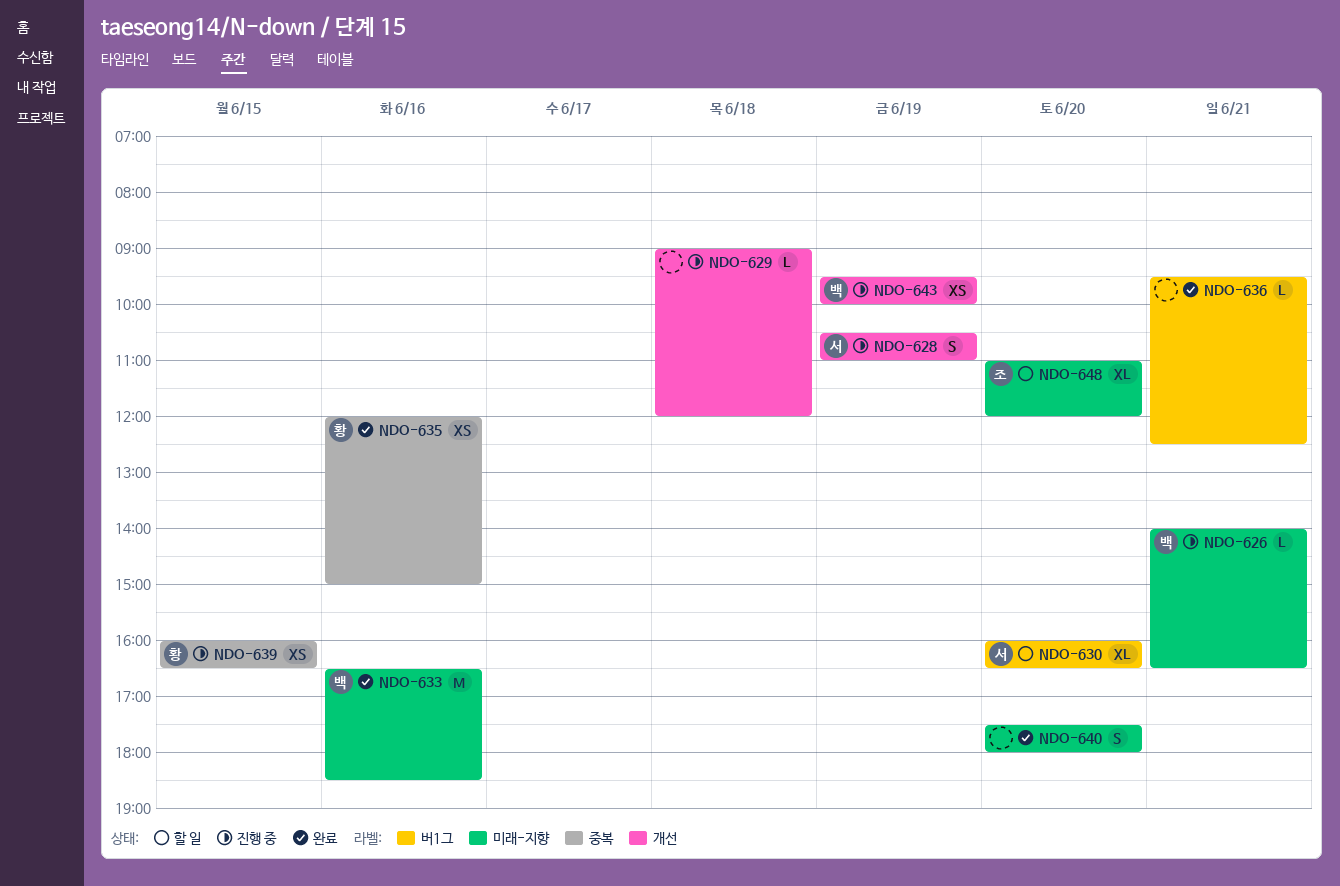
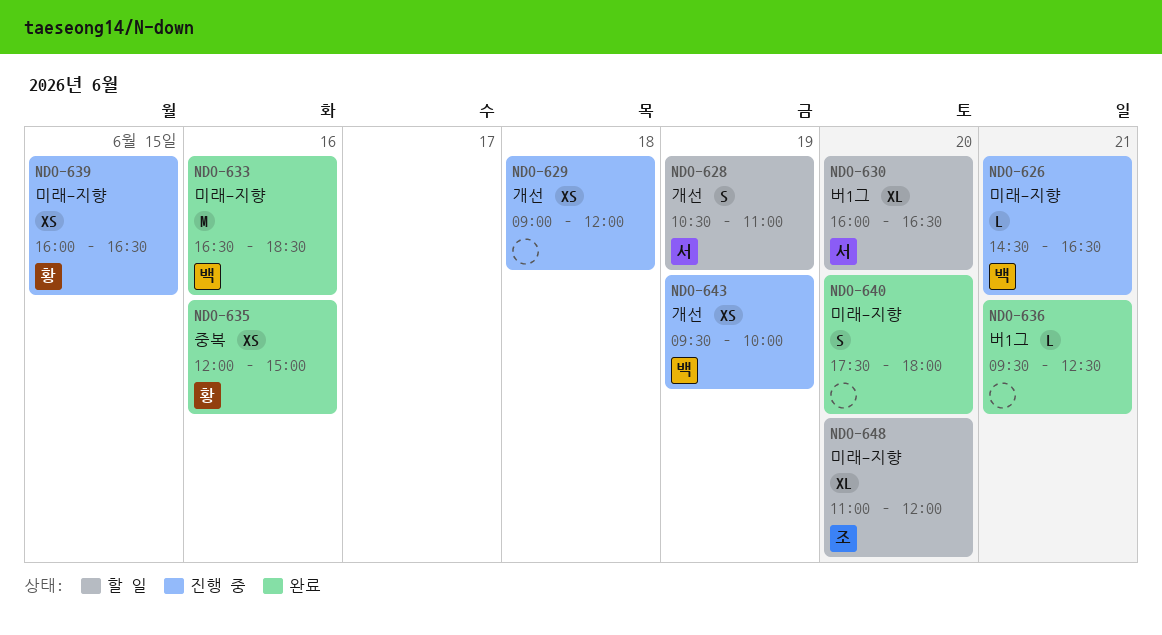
NDO-626, begins: 14:00 -> 14:30
NDO-628, status: 진행 중 -> 할 일
NDO-629, estimate: L -> XS
NDO-639, label: 중복 -> 미래-지향

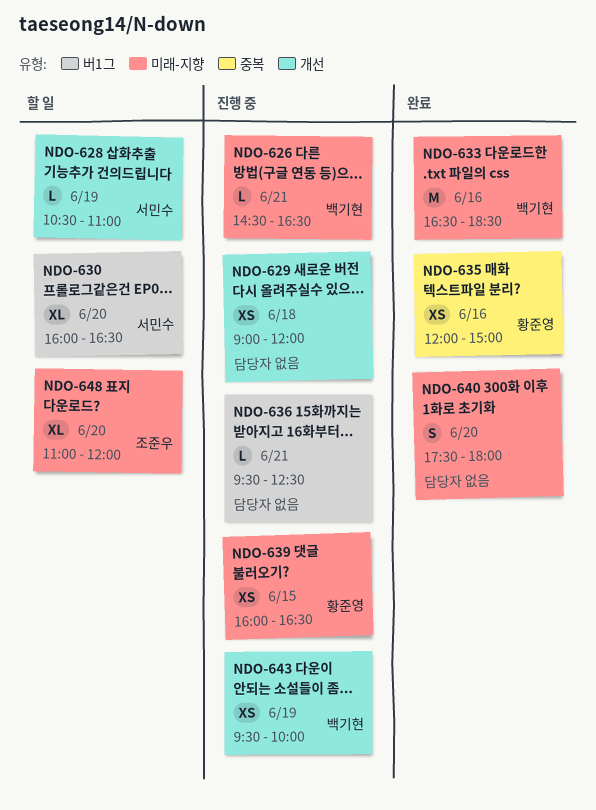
NDO-628, estimate: S -> L
NDO-636, status: 완료 -> 진행 중

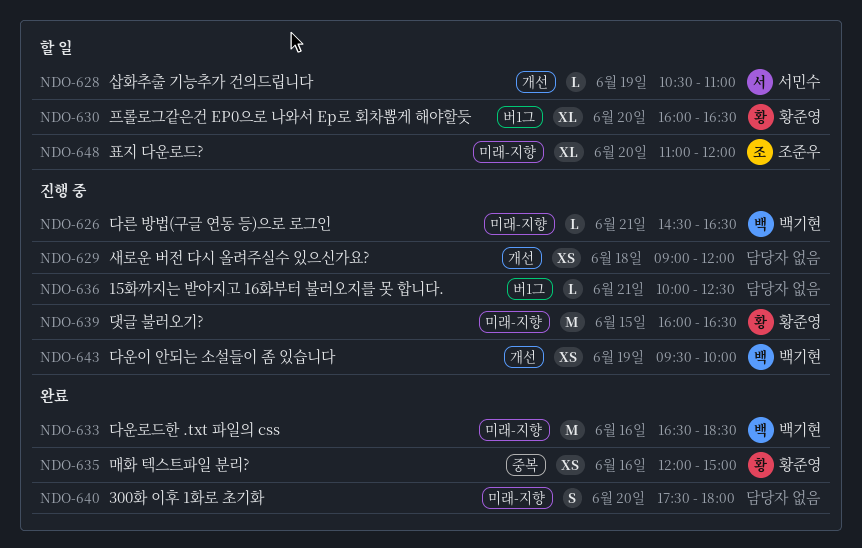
NDO-630, owner: 서민수 -> 황준영
NDO-636, begins: 09:30 -> 10:00
NDO-639, estimate: XS -> M

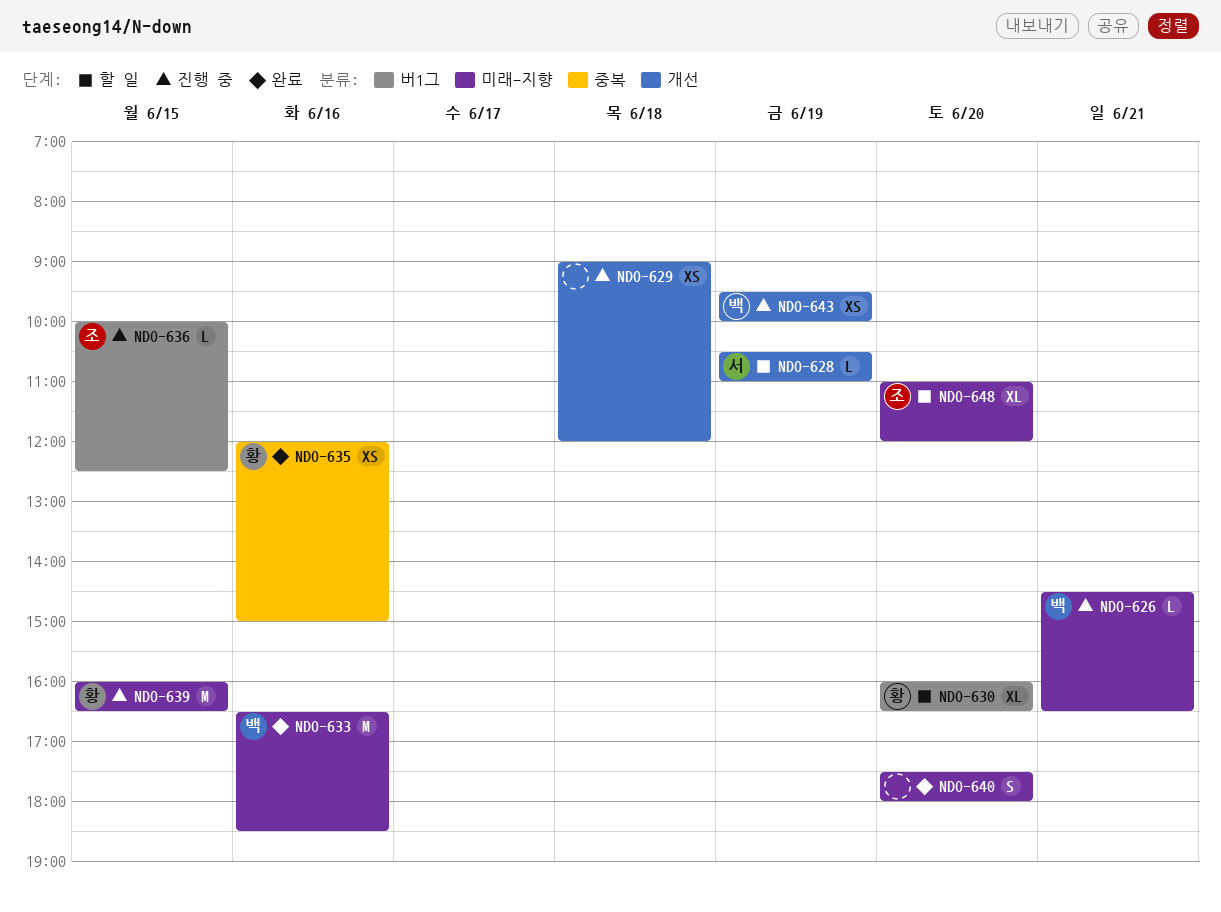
NDO-636, owner: none -> 조준우
NDO-636, day: Jun 21 -> Jun 15

